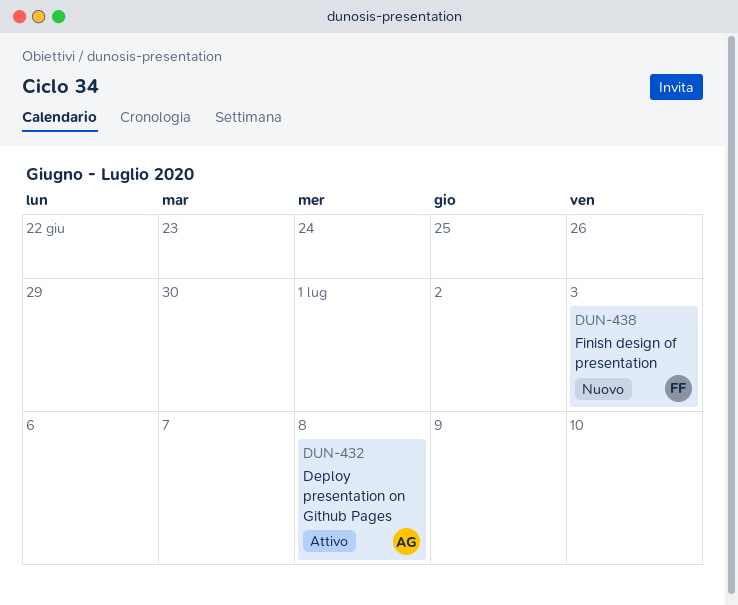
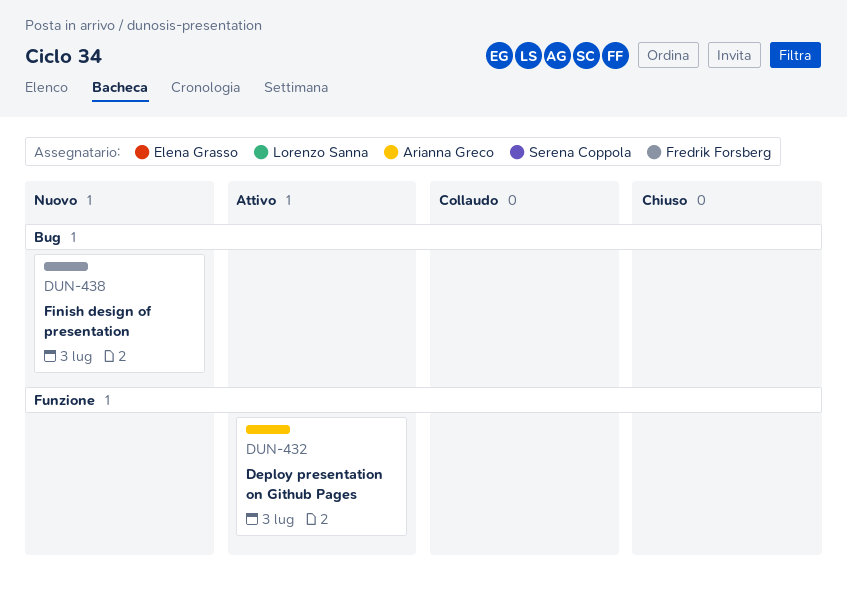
DUN-432, due: Jul 8 -> Jul 3

